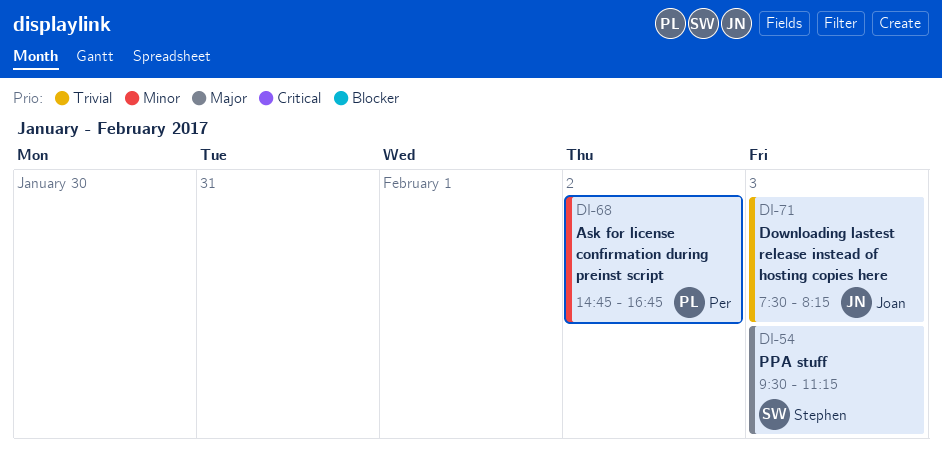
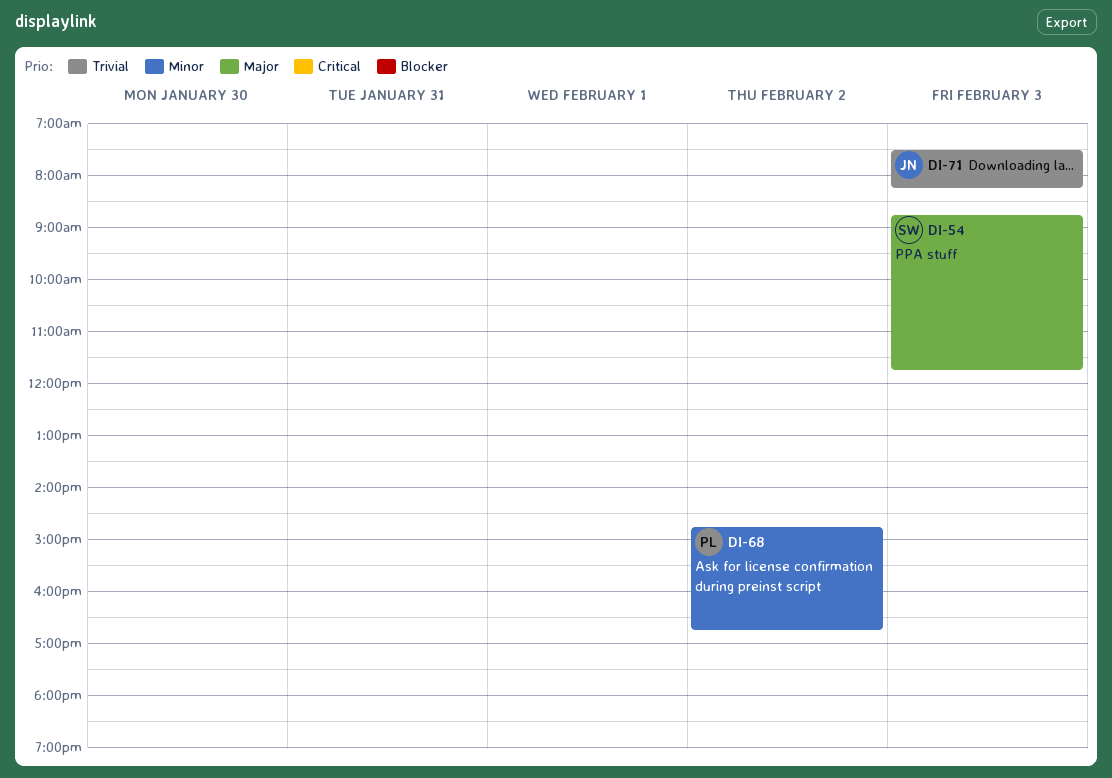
DI-54, begins: 09:30 -> 08:45
DI-54, ends: 11:15 -> 11:45

